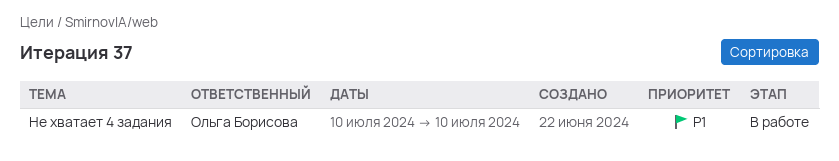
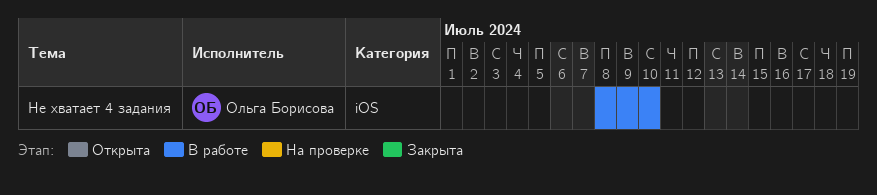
Не хватает 4 задания, start: Jul 10 -> Jul 8

